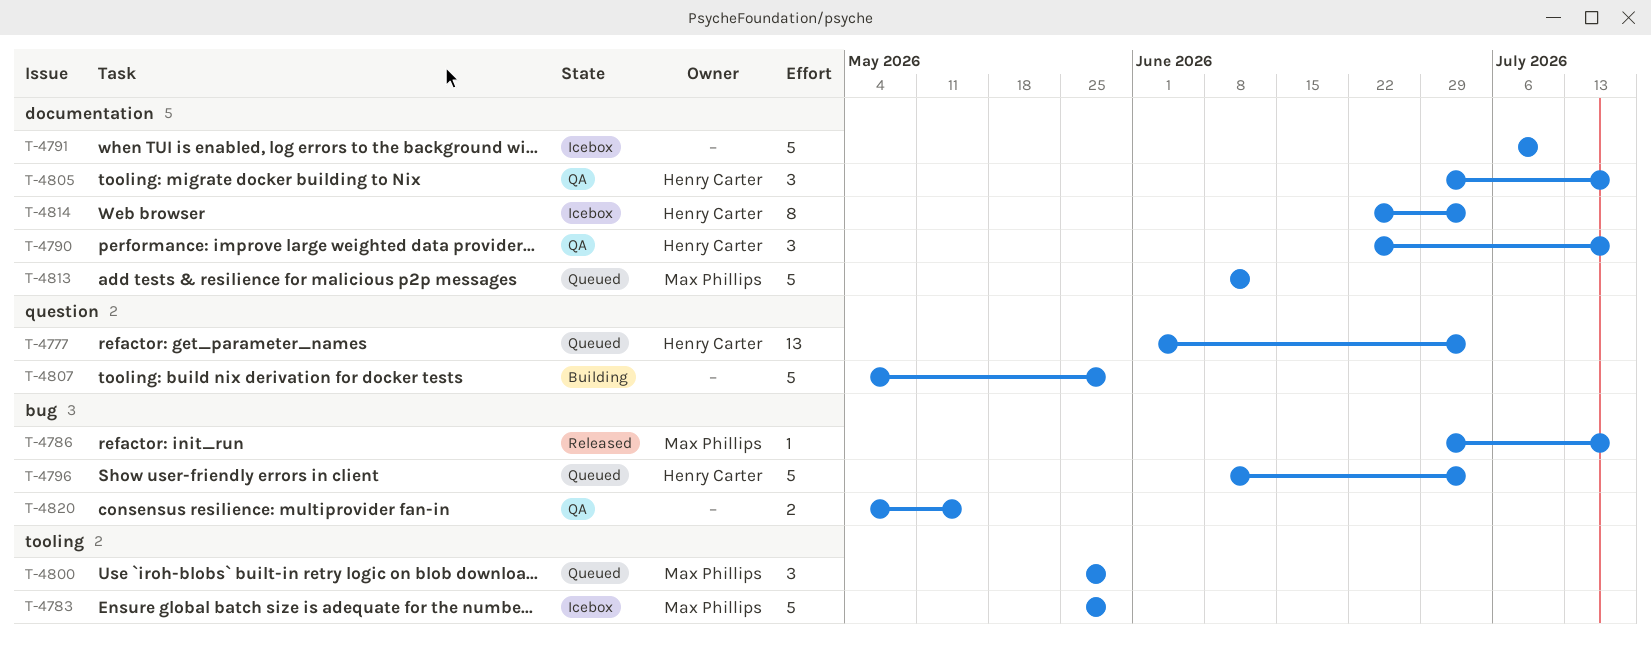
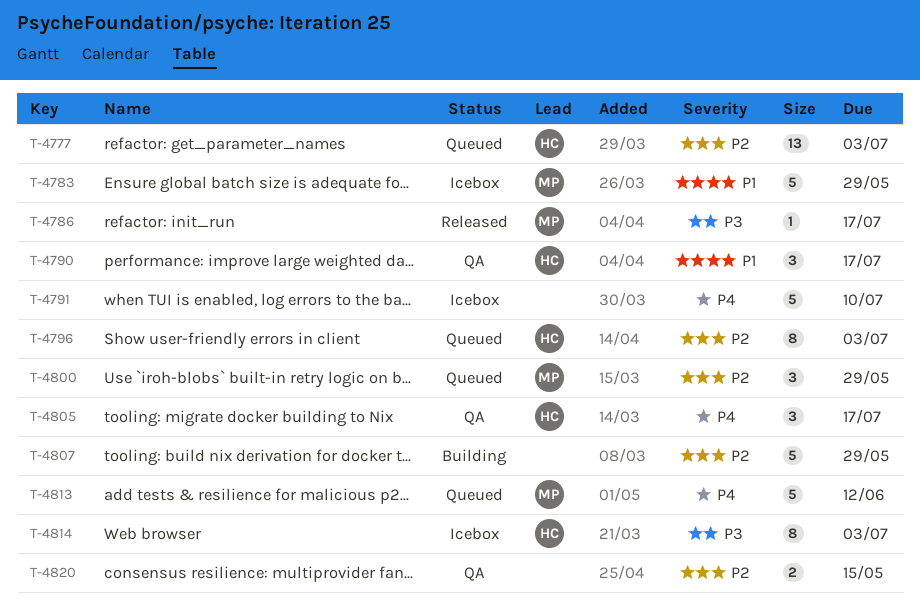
T-4796, estimate: 5 -> 8

